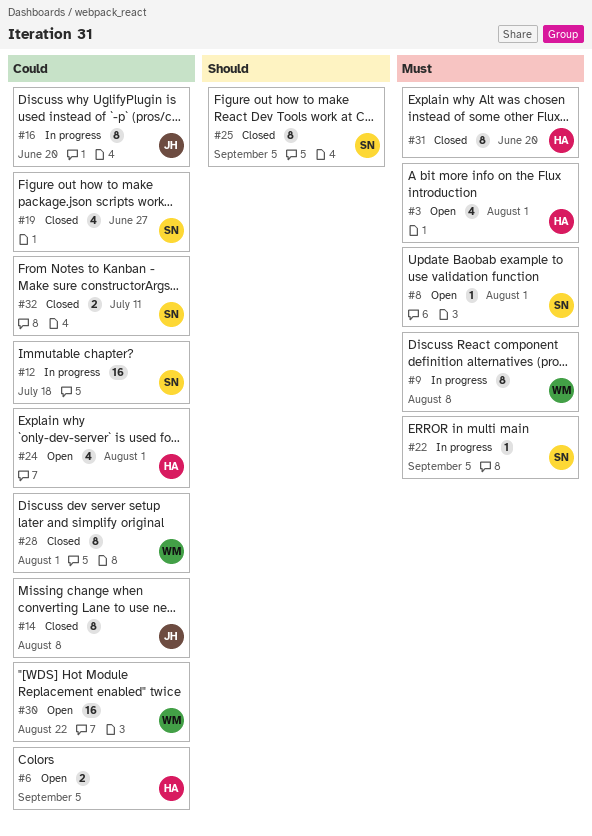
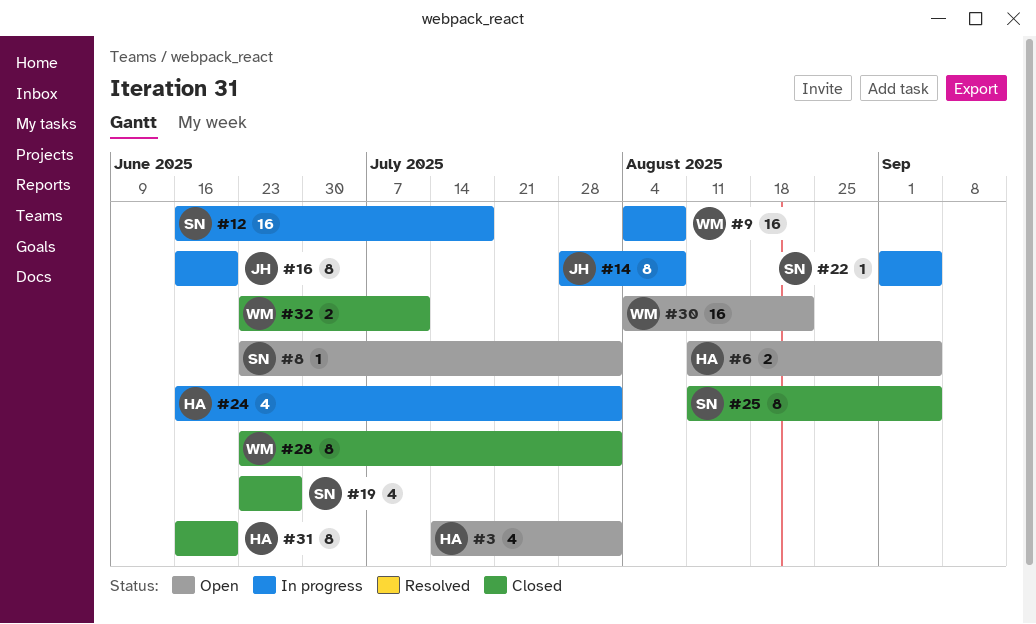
#9, estimate: 8 -> 16
#14, status: Closed -> In progress
#24, status: Open -> In progress
#32, owner: SN -> WM

